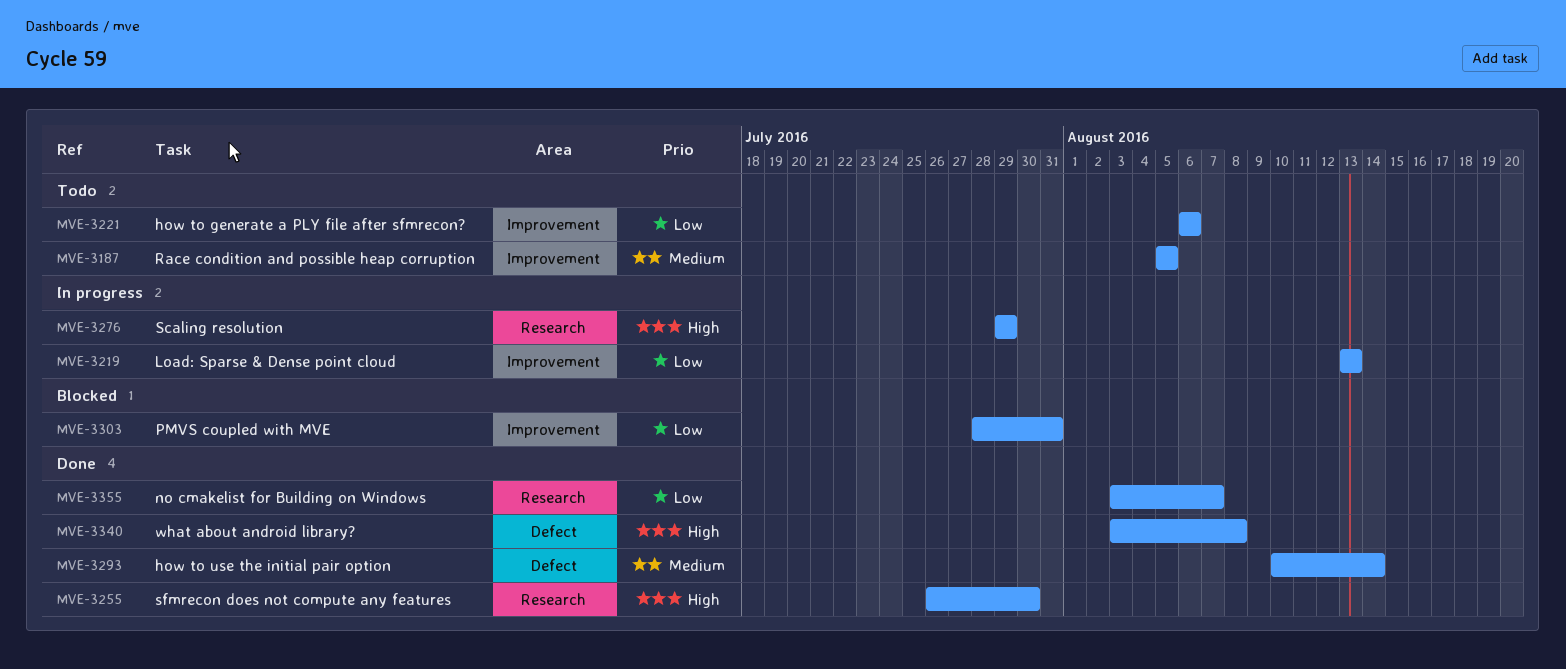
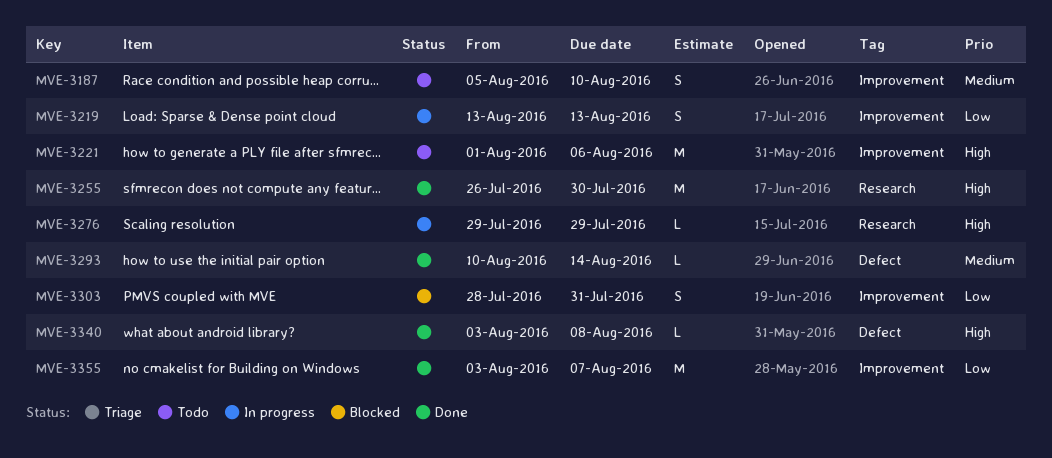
MVE-3187, due: Aug 5 -> Aug 10
MVE-3221, priority: Low -> High
MVE-3221, start: Aug 6 -> Aug 1
MVE-3355, label: Research -> Improvement

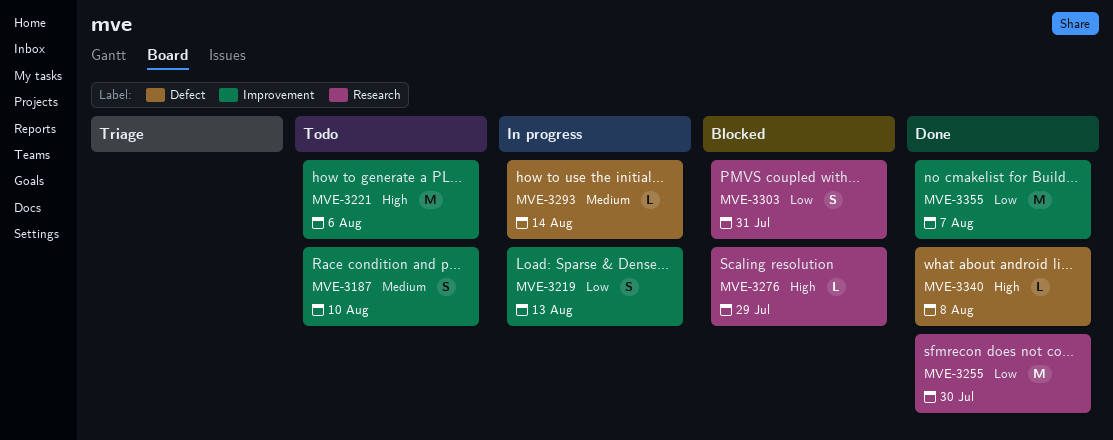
MVE-3255, priority: High -> Low
MVE-3276, status: In progress -> Blocked
MVE-3293, status: Done -> In progress
MVE-3303, label: Improvement -> Research

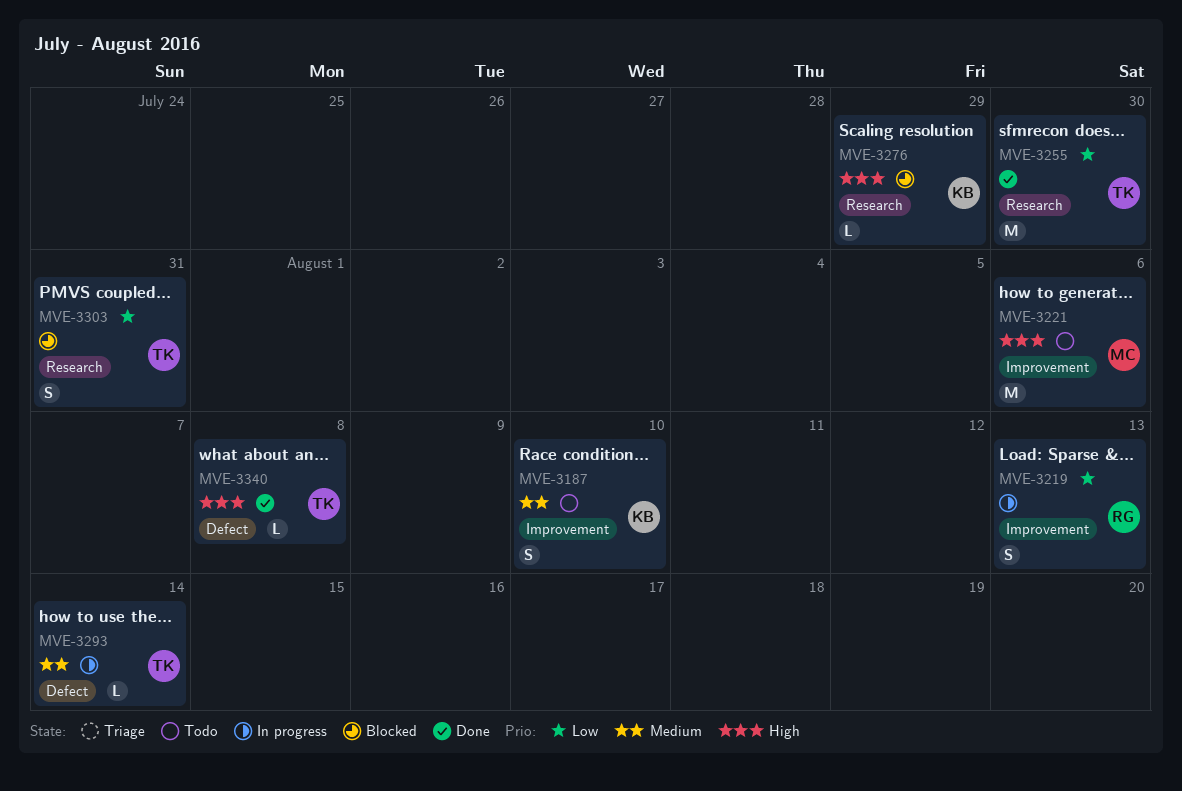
MVE-3355: present -> none

